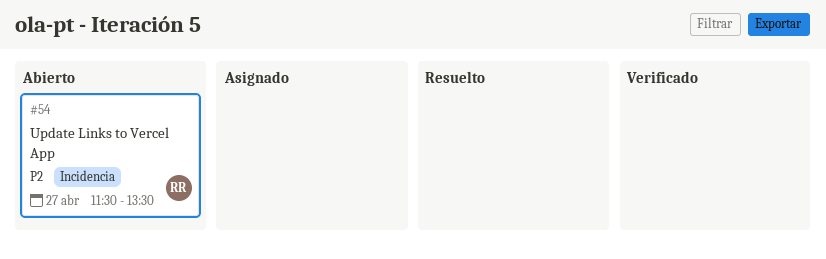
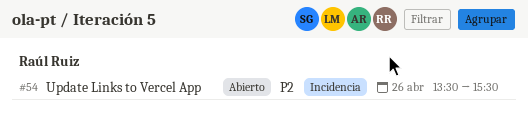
#54, day: Apr 27 -> Apr 26
#54, begins: 11:30 -> 13:30
#54, ends: 13:30 -> 15:30

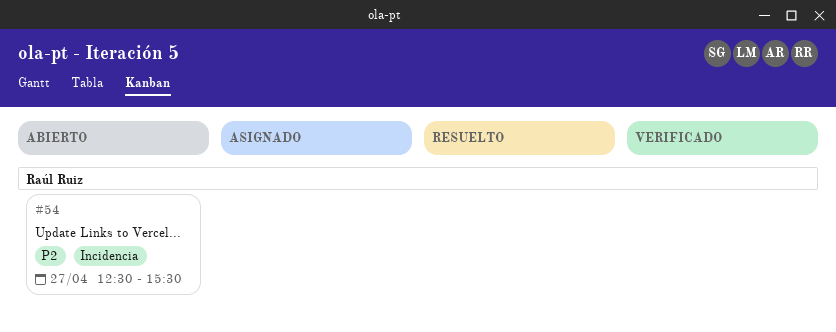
#54, day: Apr 26 -> Apr 27
#54, begins: 13:30 -> 12:30

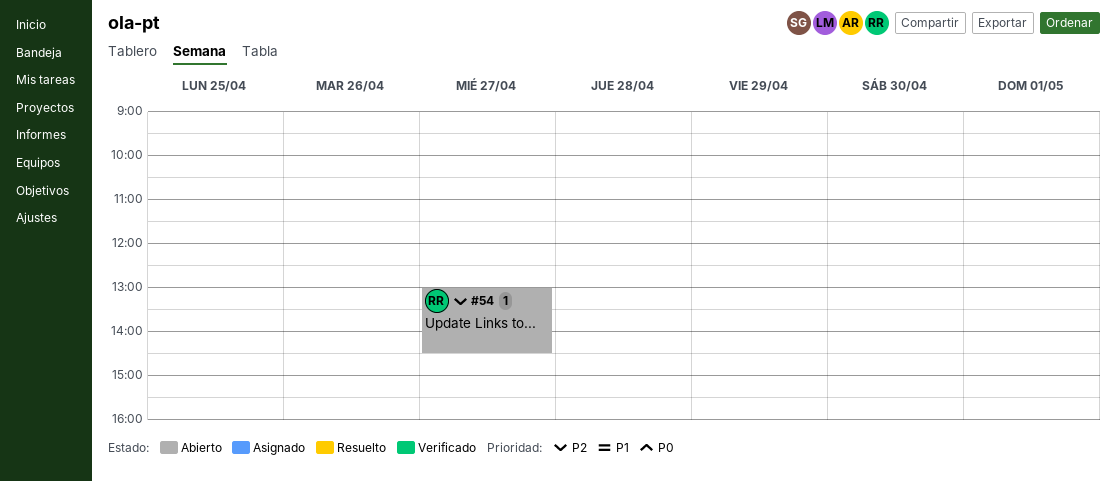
#54, begins: 12:30 -> 13:00
#54, ends: 15:30 -> 14:30

